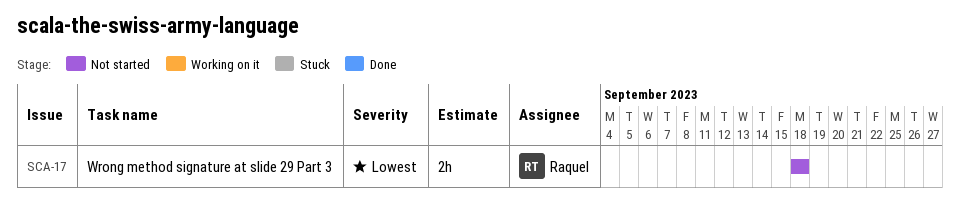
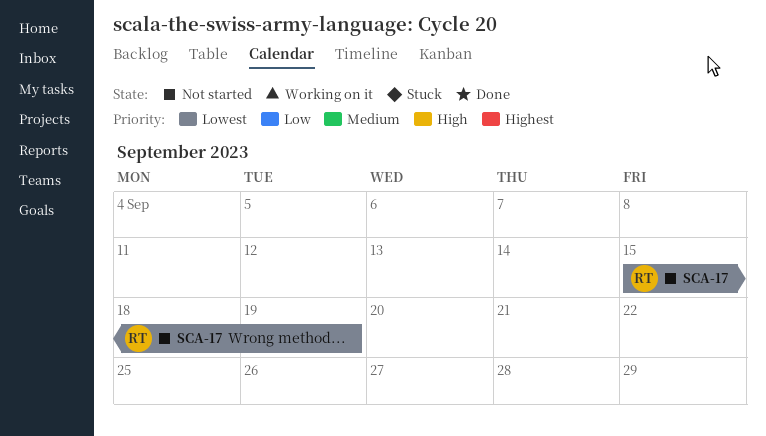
SCA-17, start: Sep 18 -> Sep 15
SCA-17, due: Sep 18 -> Sep 19

